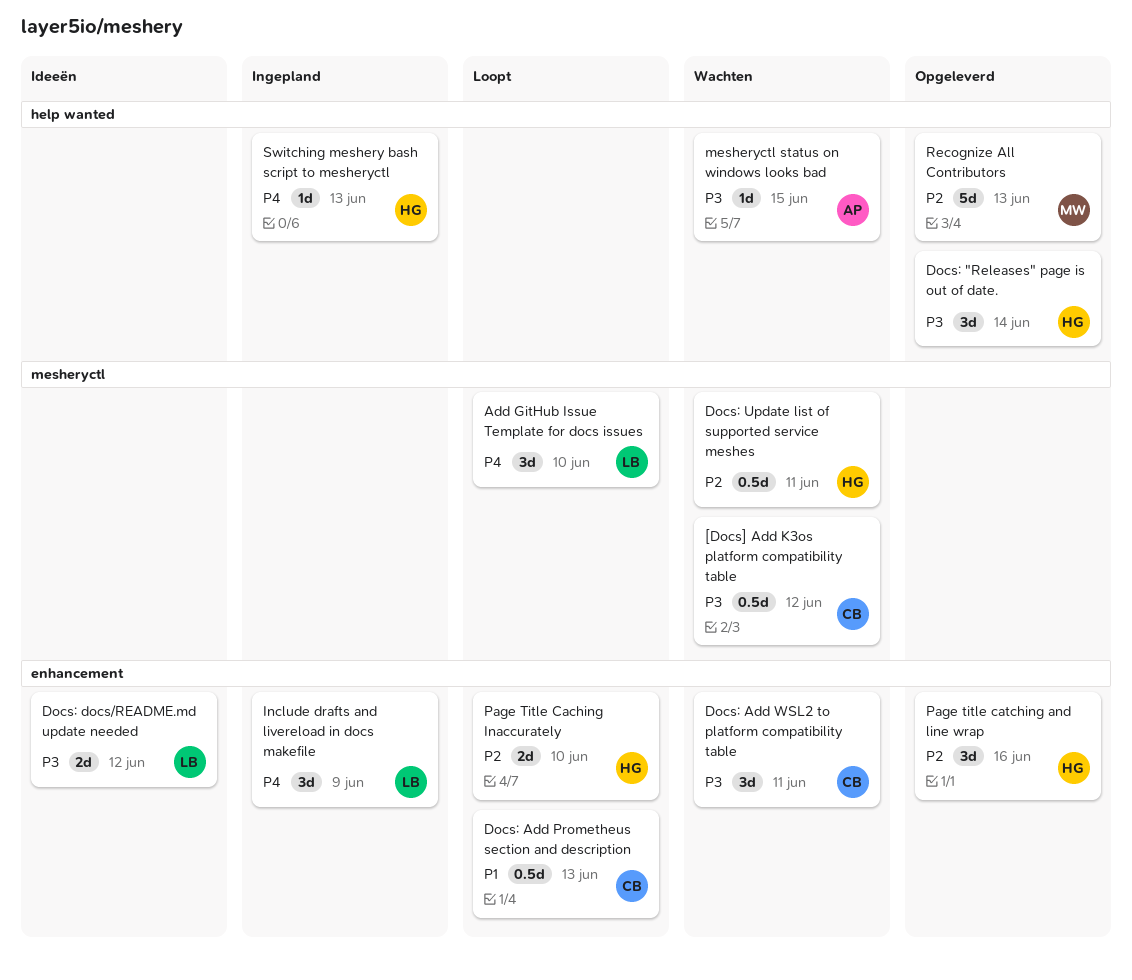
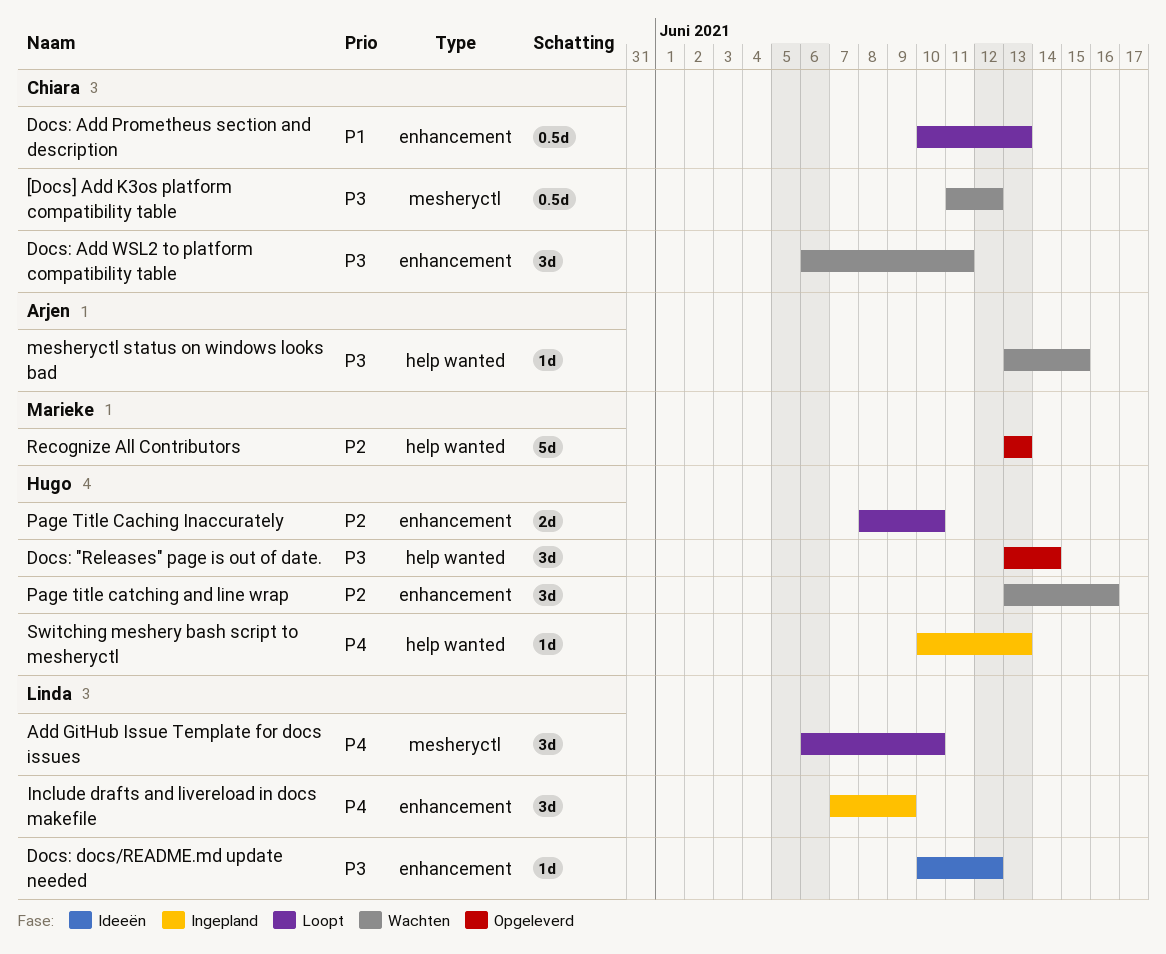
Docs: docs/README.md update needed, estimate: 2d -> 1d
Docs: Update list of supported service meshes: present -> none
Page title catching and line wrap, status: Opgeleverd -> Wachten

